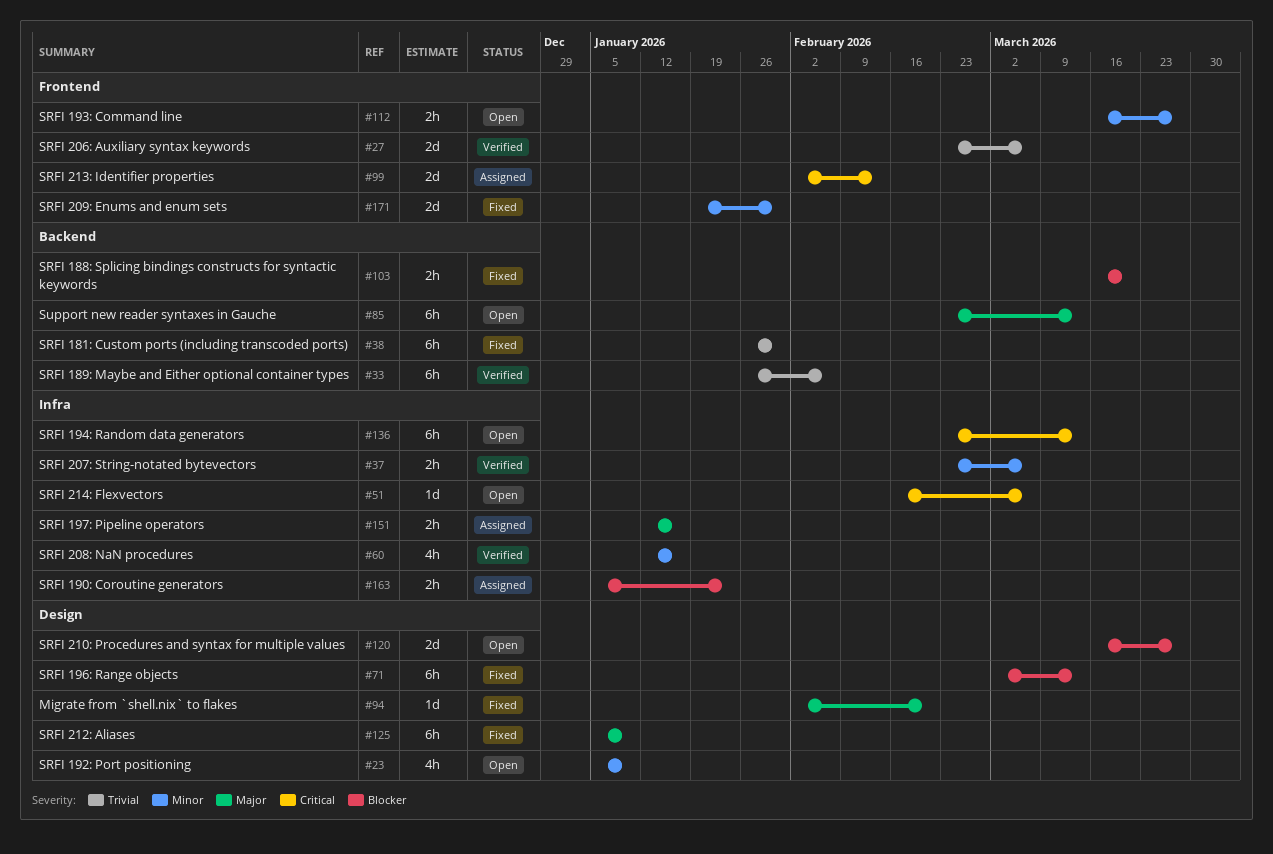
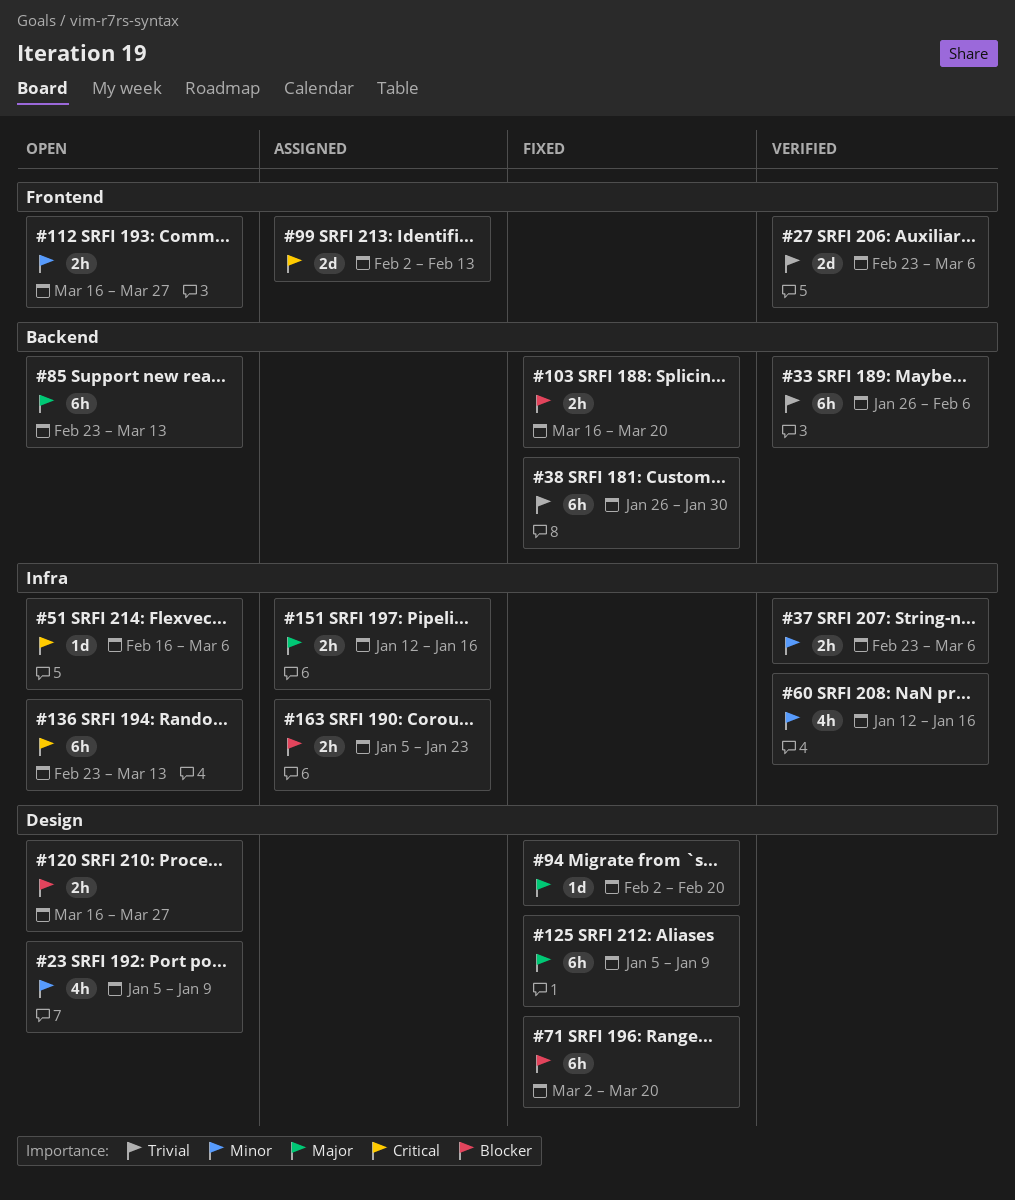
#71, due: Mar 13 -> Mar 20
#120, estimate: 2d -> 2h
#171: present -> none

